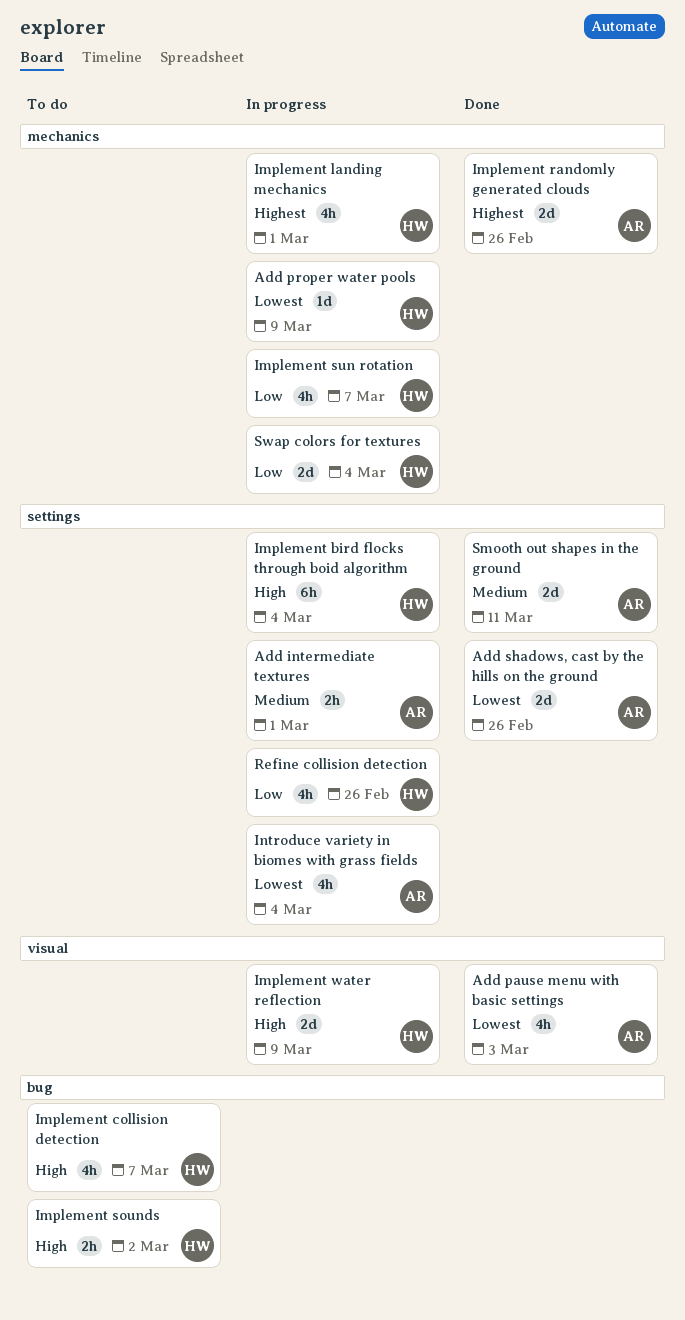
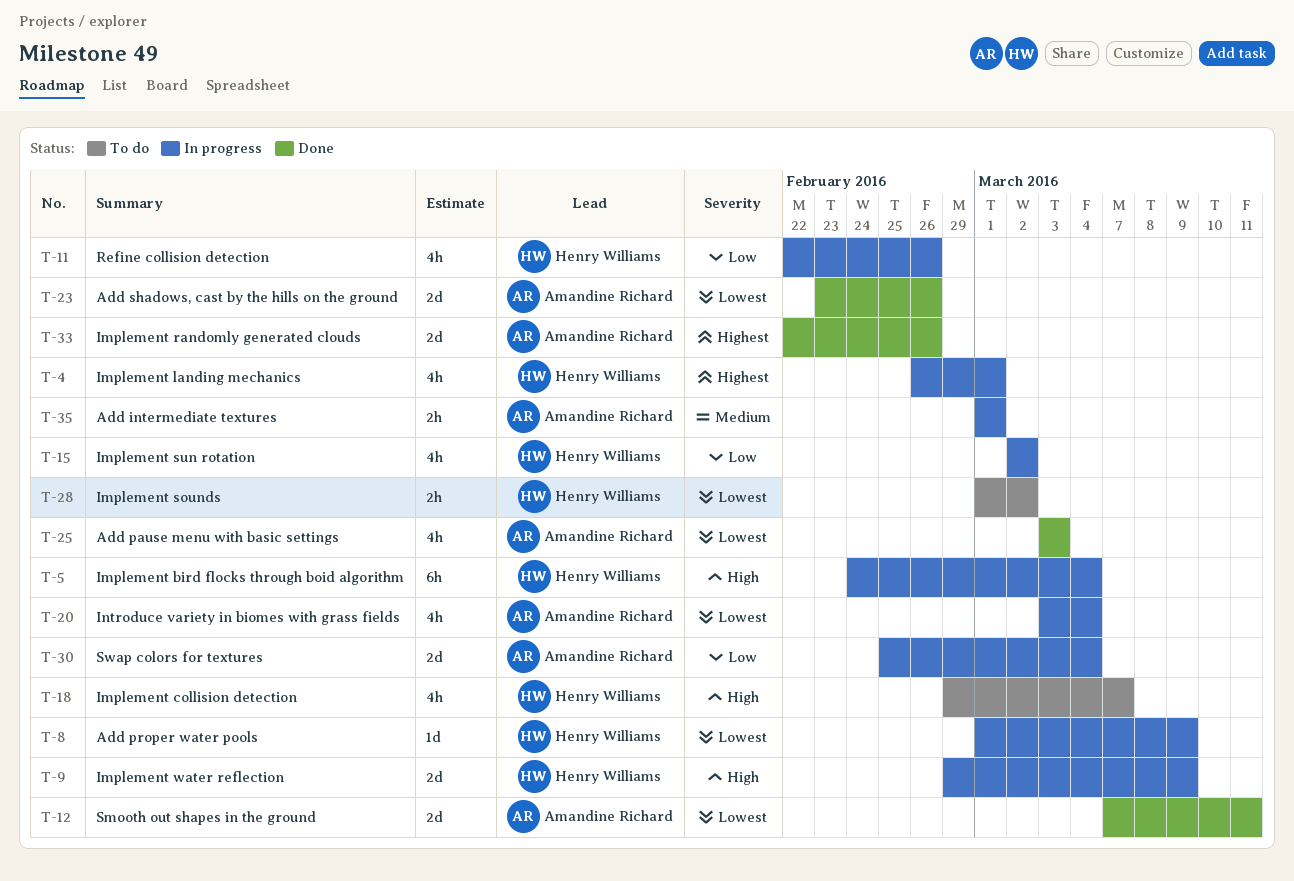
Implement sounds, priority: High -> Lowest
Implement sun rotation, due: Mar 7 -> Mar 2
Smooth out shapes in the ground, priority: Medium -> Lowest
Swap colors for textures, owner: Henry Williams -> Amandine Richard

